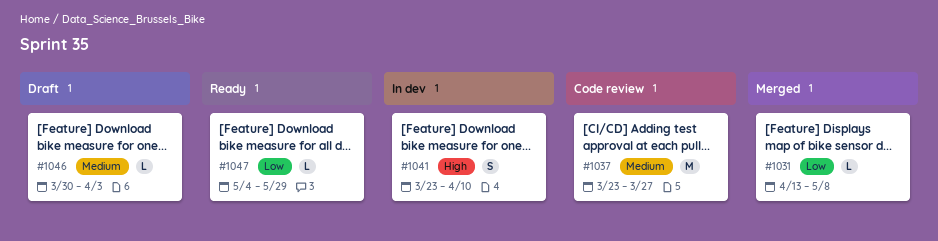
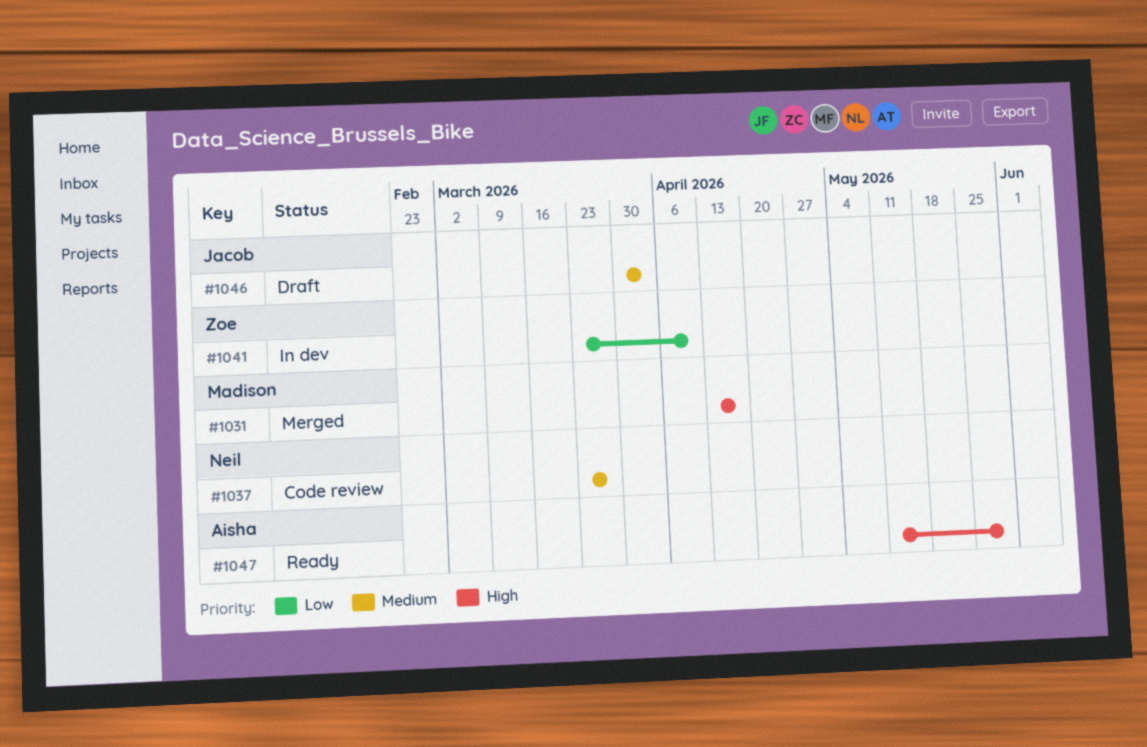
#1031, priority: Low -> High
#1031, due: May 8 -> Apr 17
#1041, priority: High -> Low
#1047, priority: Low -> High
#1047, start: May 4 -> May 11

